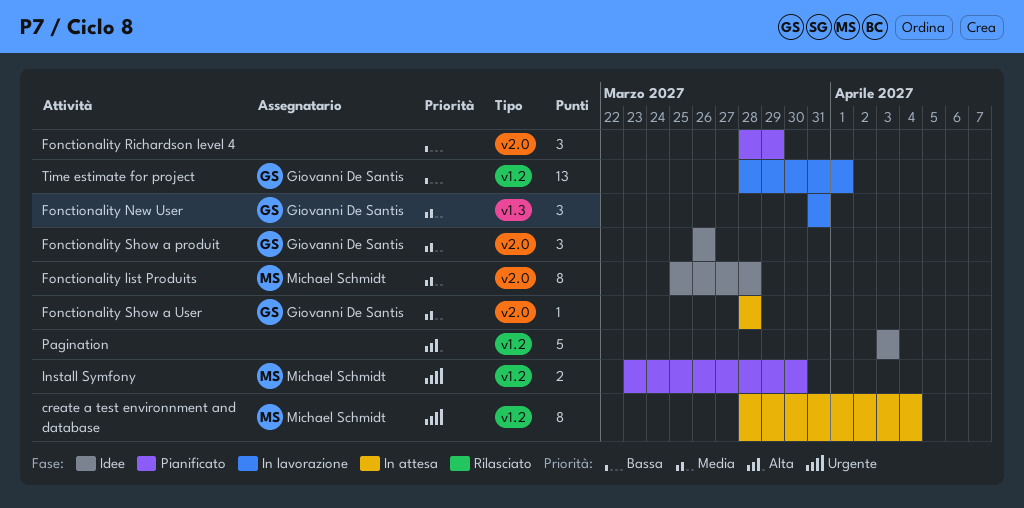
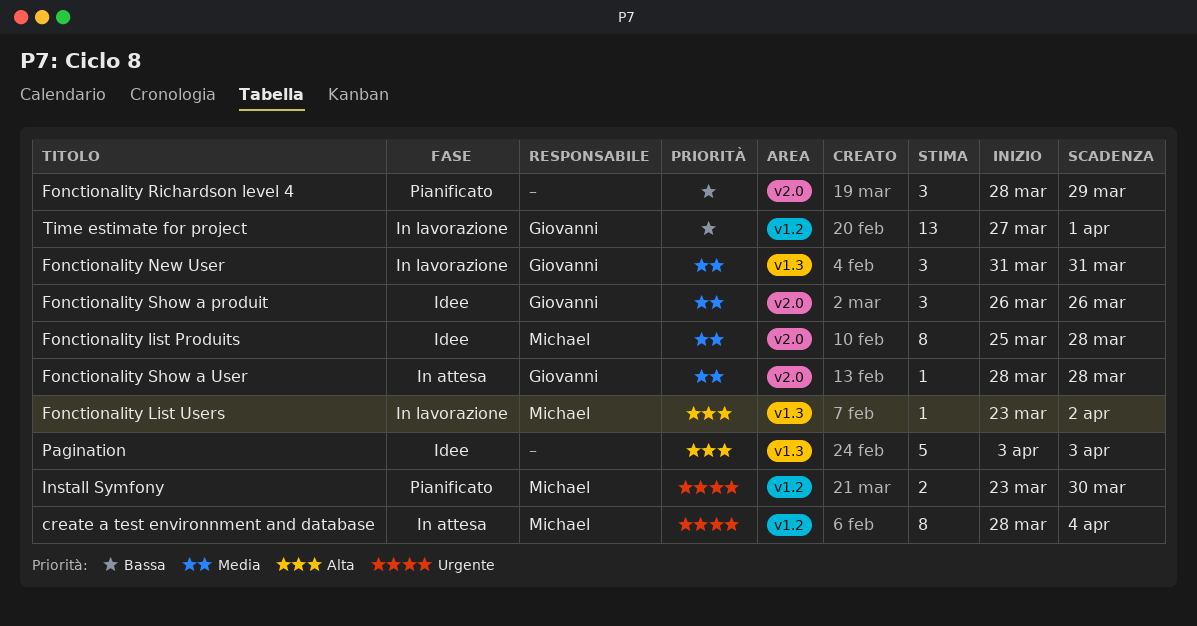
Fonctionality List Users: none -> present
Pagination, label: v1.2 -> v1.3
Time estimate for project, start: Mar 28 -> Mar 27

